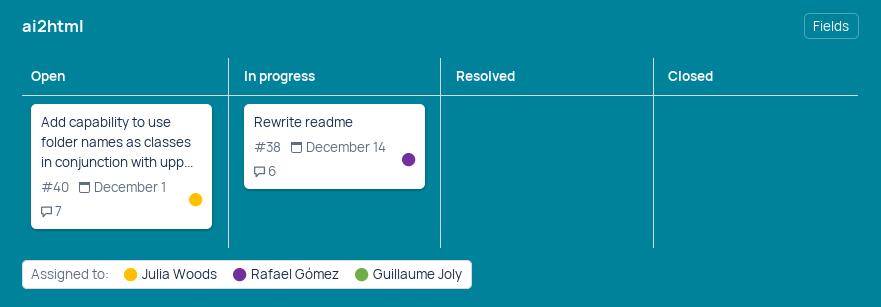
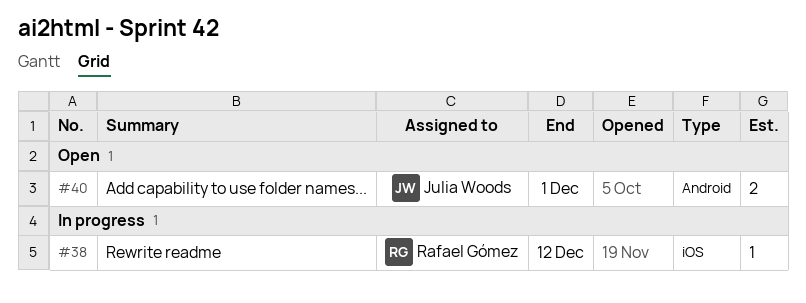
#38, due: Dec 14 -> Dec 12

